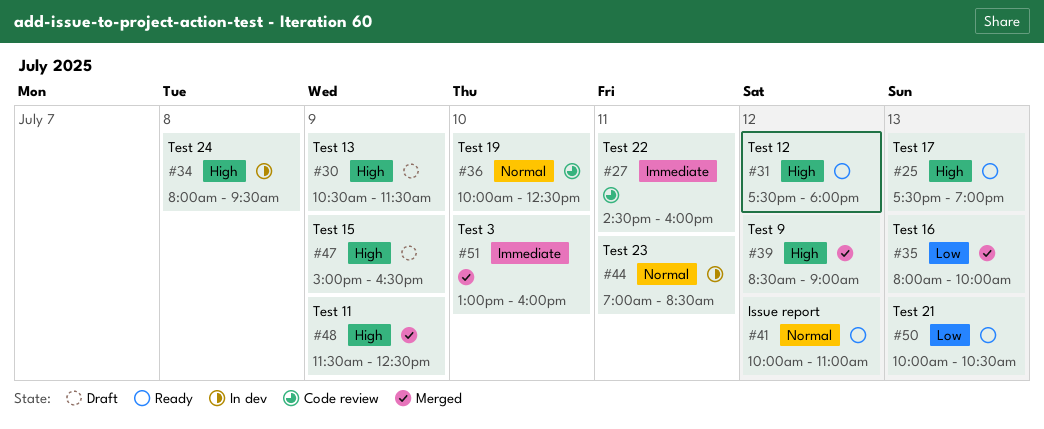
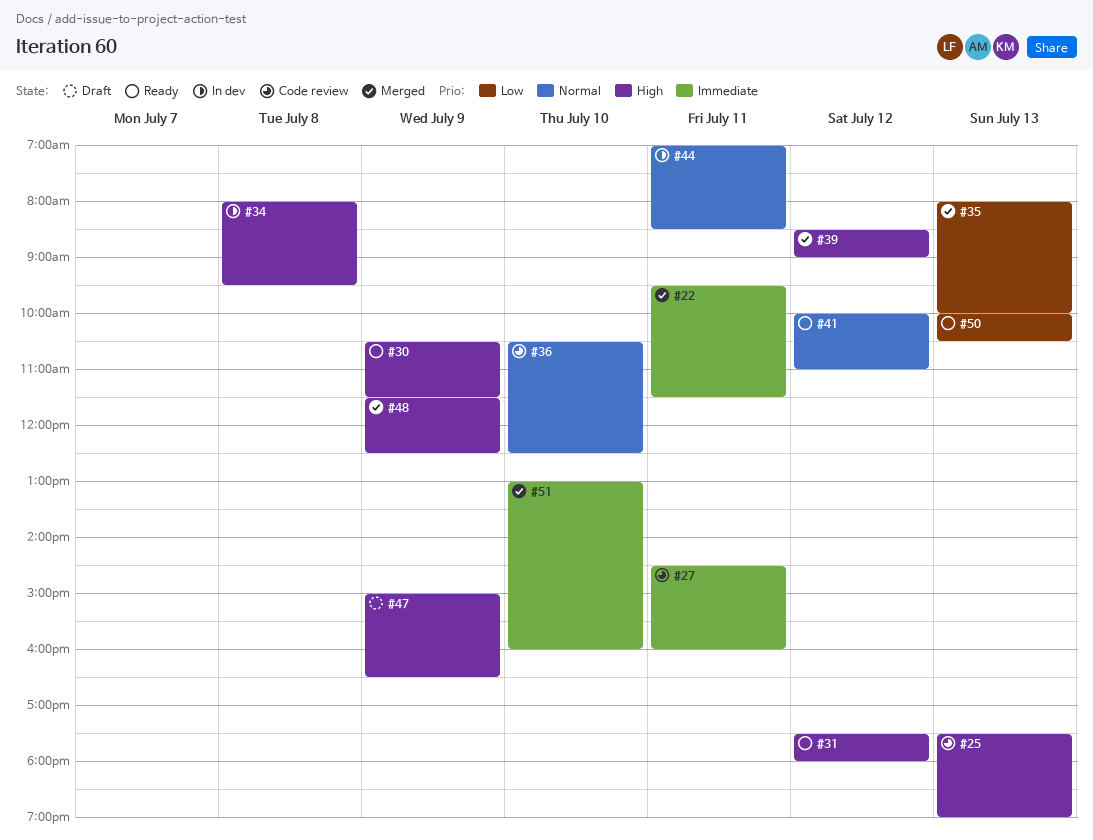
#22: none -> present
#25, status: Ready -> Code review
#30, status: Draft -> Ready
#36, begins: 10:00 -> 10:30

